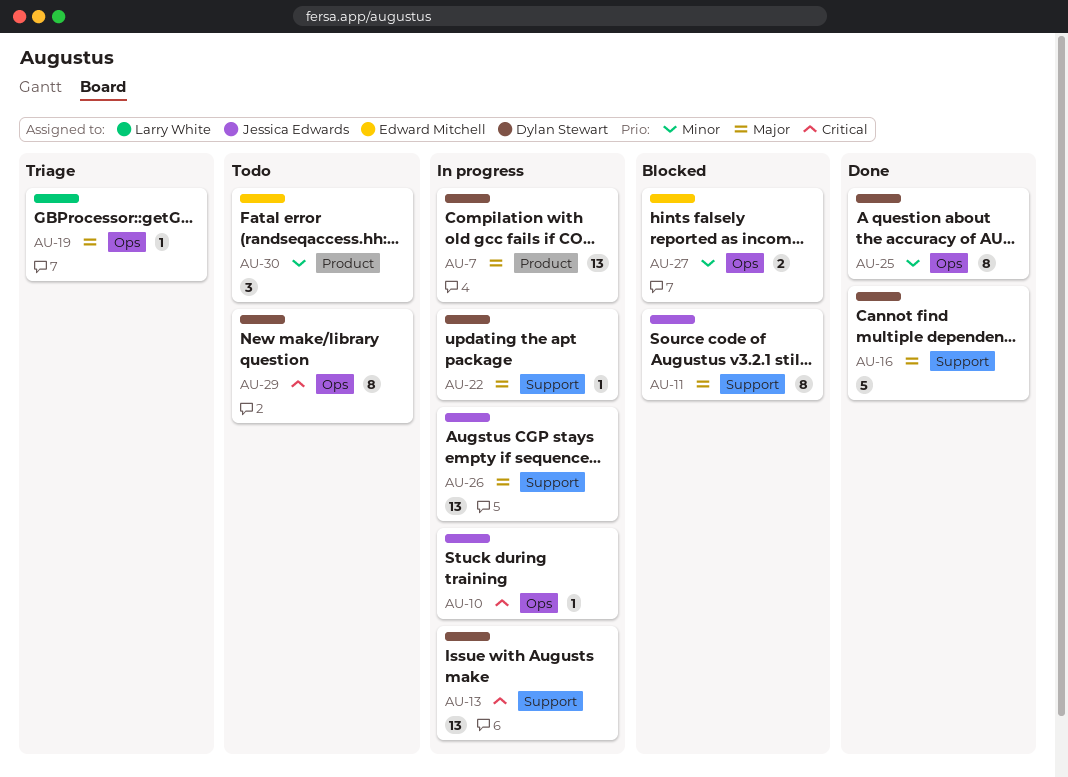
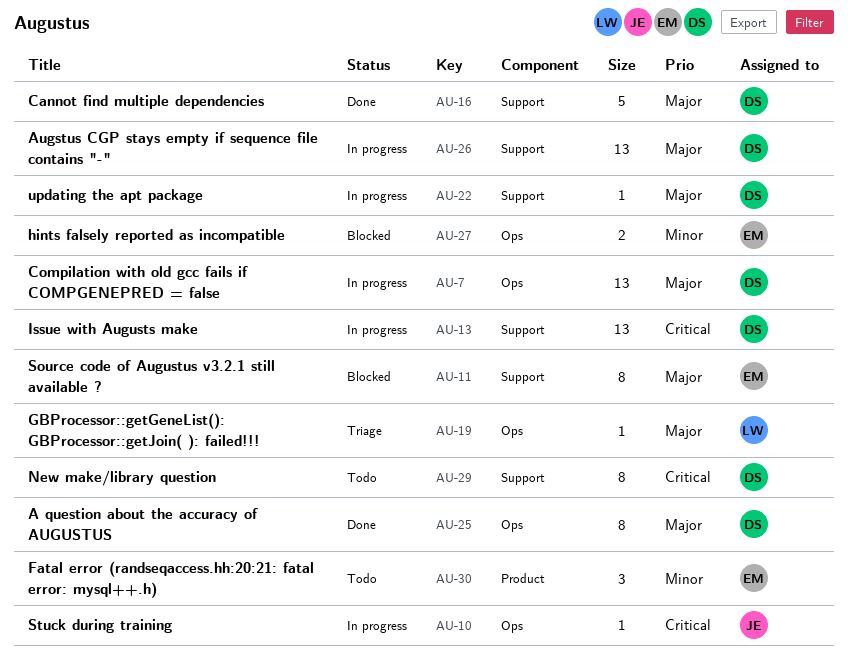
AU-7, label: Product -> Ops
AU-11, owner: Jessica Edwards -> Edward Mitchell
AU-25, priority: Minor -> Major
AU-26, owner: Jessica Edwards -> Dylan Stewart
AU-29, label: Ops -> Support

